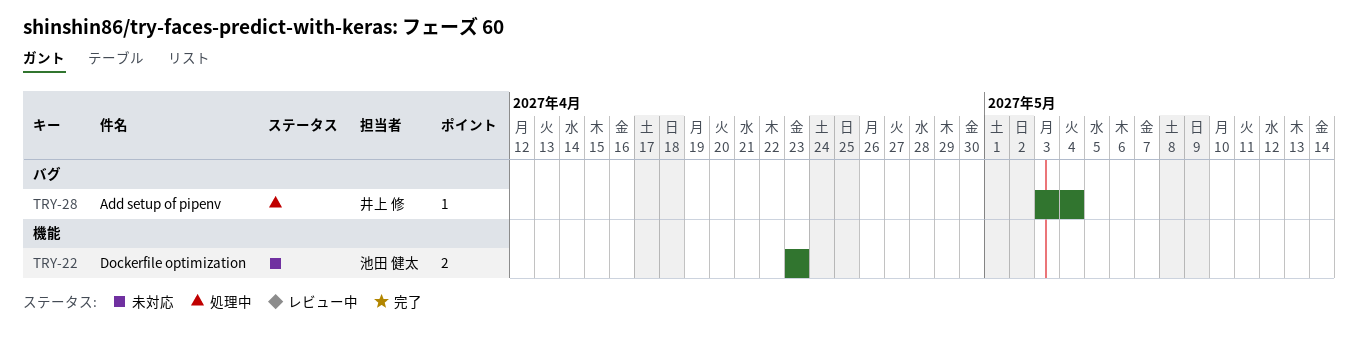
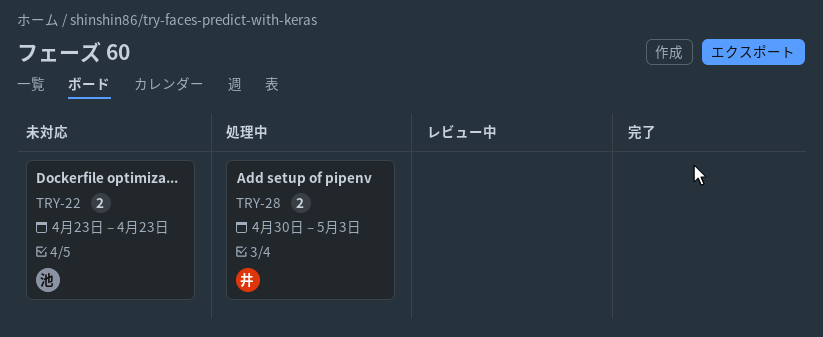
TRY-28, estimate: 1 -> 2
TRY-28, start: May 3 -> Apr 30
TRY-28, due: May 4 -> May 3

